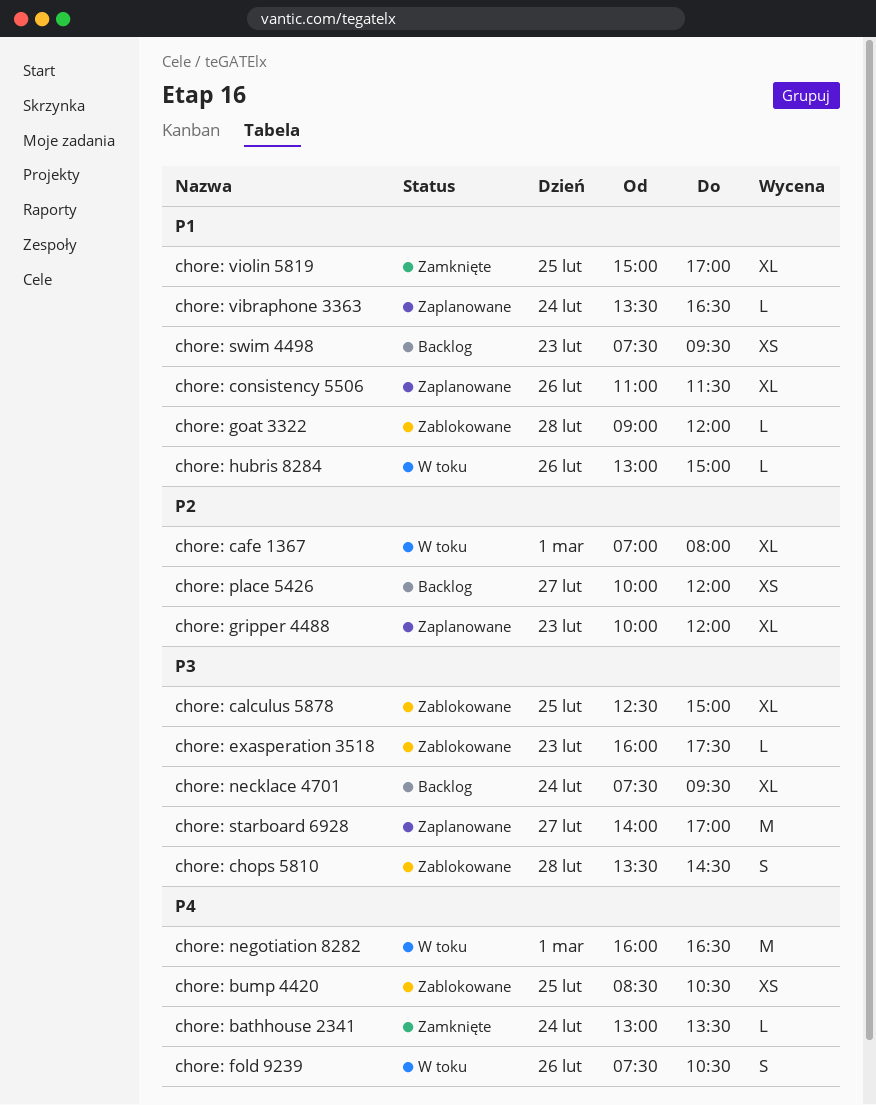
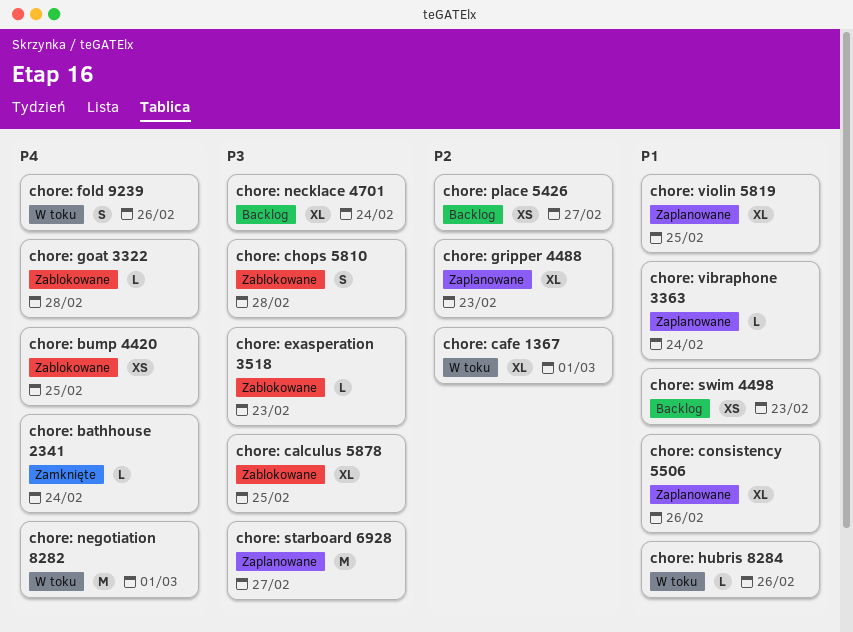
chore: goat 3322, priority: P1 -> P4
chore: violin 5819, status: Zamknięte -> Zaplanowane

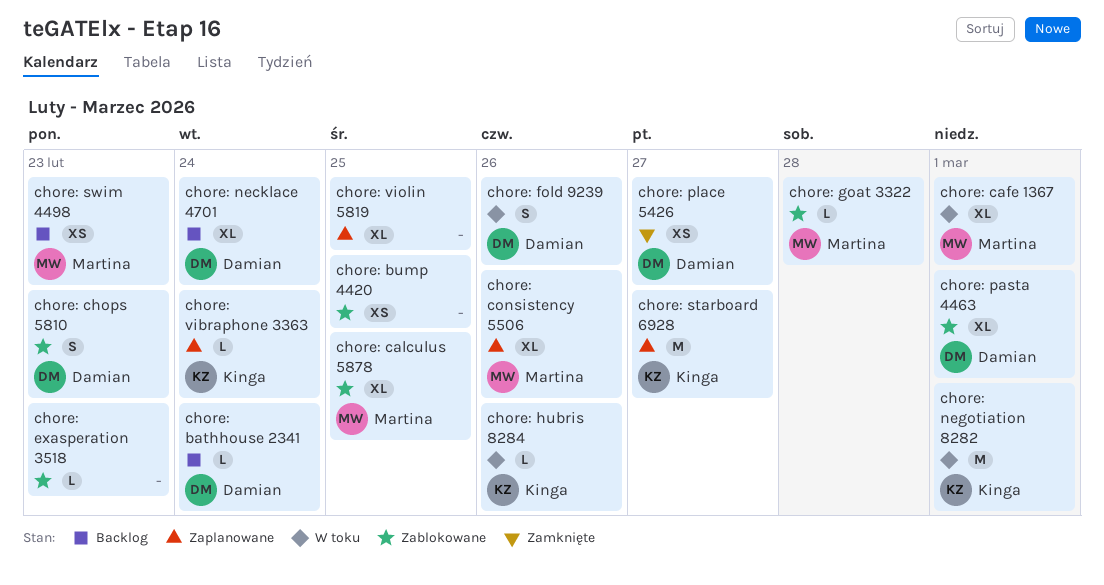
chore: bathhouse 2341, status: Zamknięte -> Backlog
chore: chops 5810, day: Feb 28 -> Feb 23
chore: gripper 4488: present -> none
chore: pasta 4463: none -> present
chore: place 5426, status: Backlog -> Zamknięte

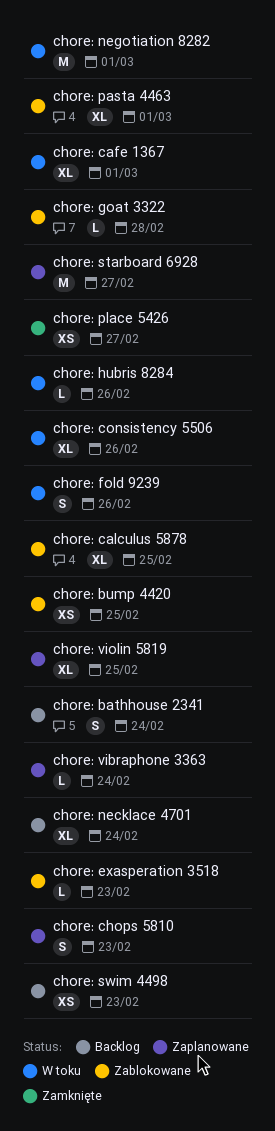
chore: bathhouse 2341, estimate: L -> S
chore: chops 5810, status: Zablokowane -> Zaplanowane
chore: consistency 5506, status: Zaplanowane -> W toku

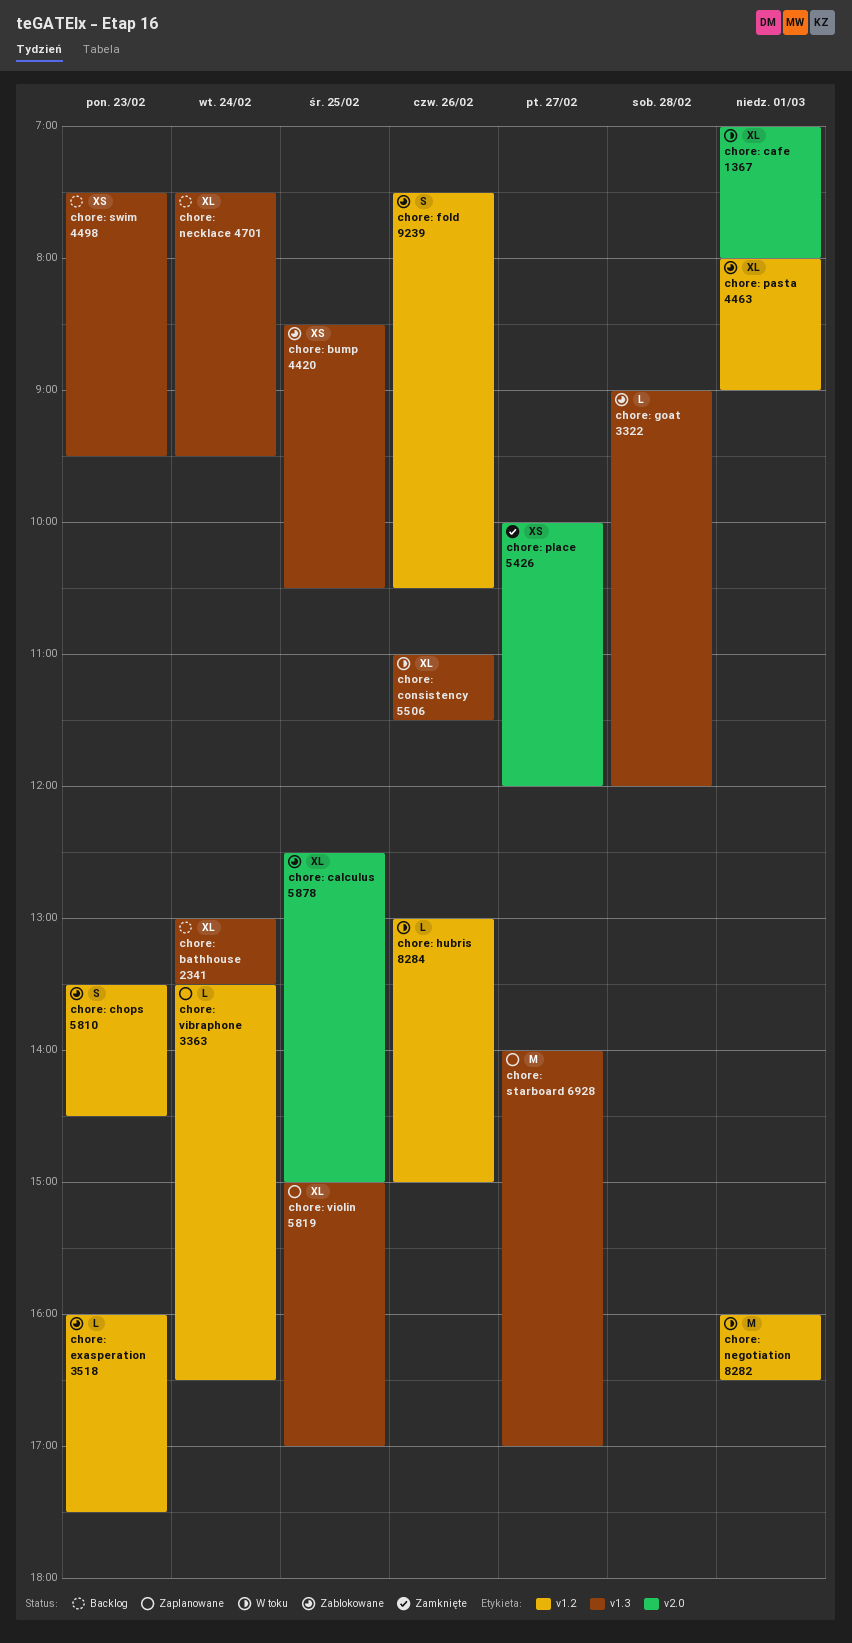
chore: bathhouse 2341, estimate: S -> XL
chore: chops 5810, status: Zaplanowane -> Zablokowane
chore: fold 9239, status: W toku -> Zablokowane

